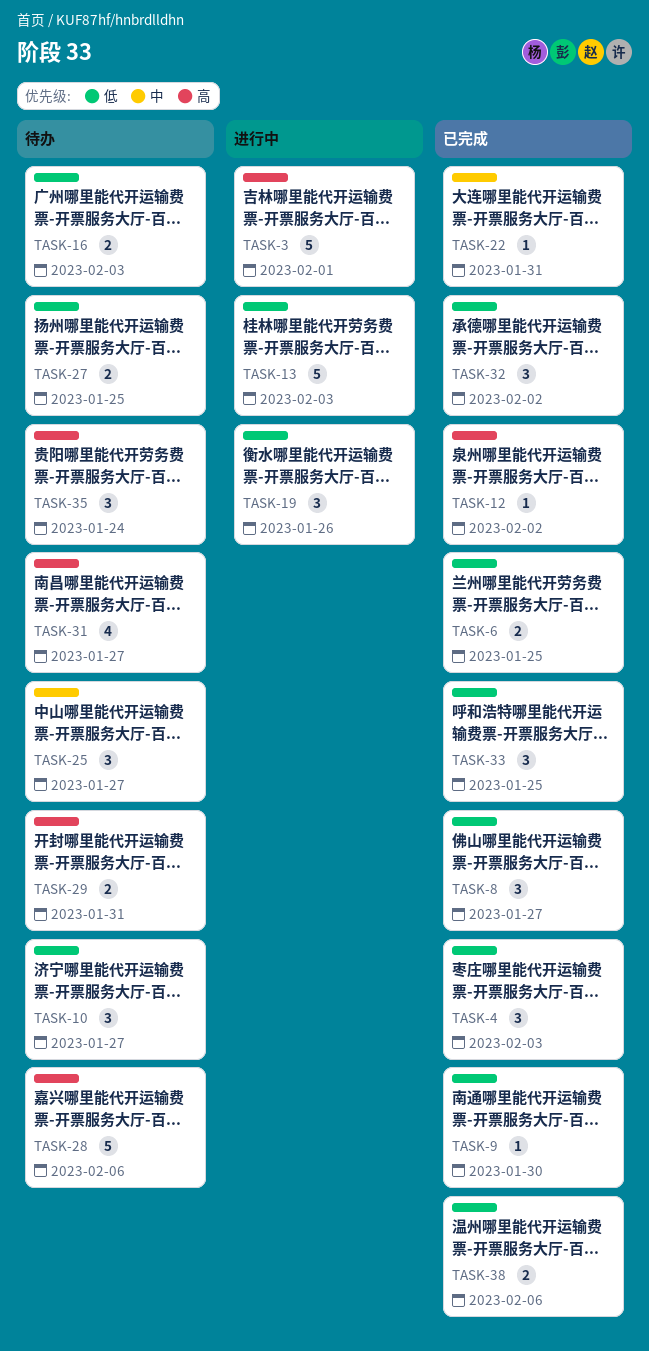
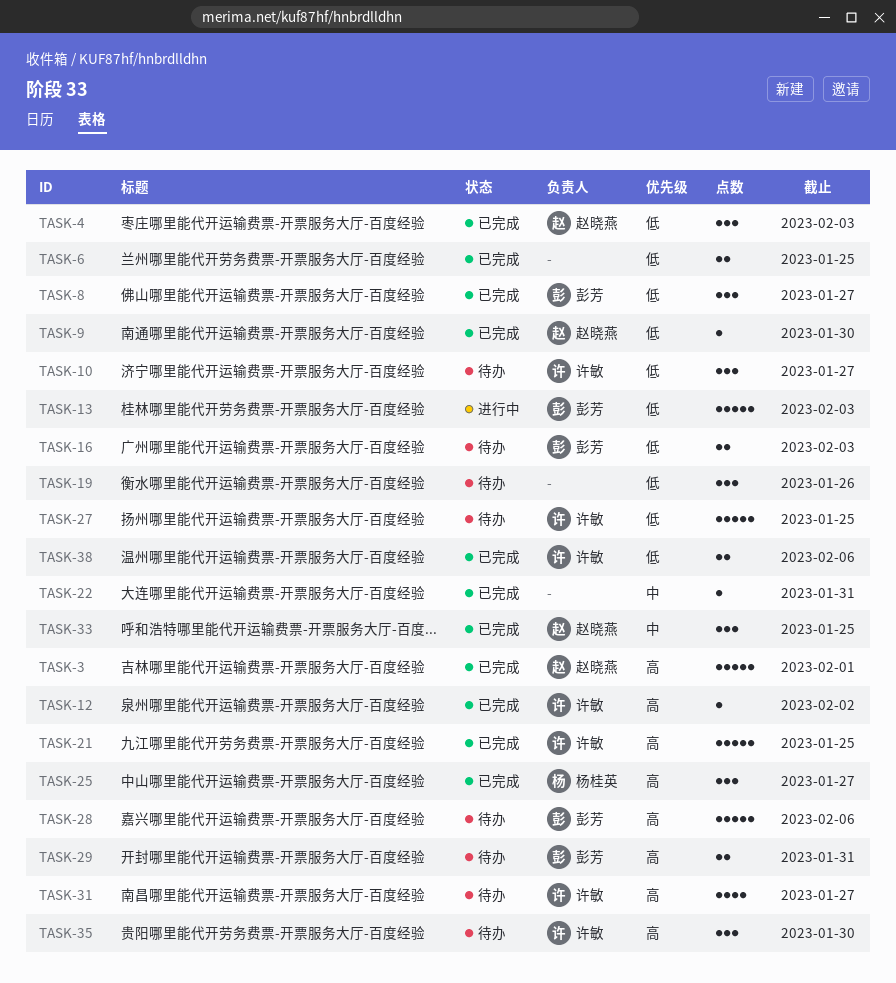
TASK-3, status: 进行中 -> 已完成
TASK-19, status: 进行中 -> 待办
TASK-21: none -> present
TASK-25, status: 待办 -> 已完成
TASK-25, priority: 中 -> 高
TASK-27, estimate: 2 -> 5
TASK-32: present -> none
TASK-33, priority: 低 -> 中
TASK-35, due: Jan 24 -> Jan 30

